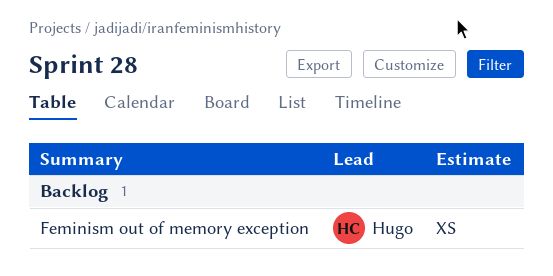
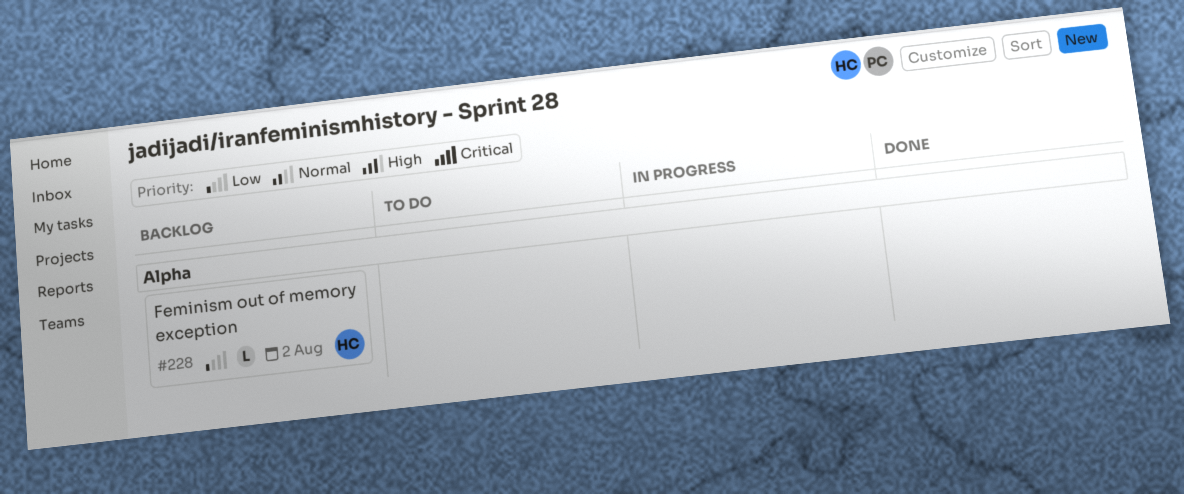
Feminism out of memory exception, estimate: XS -> L

